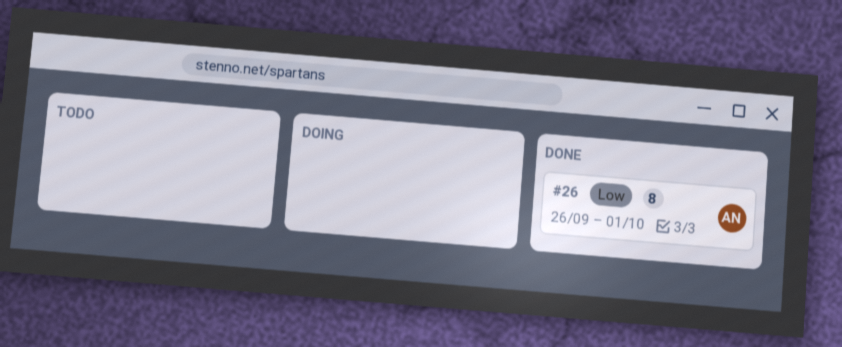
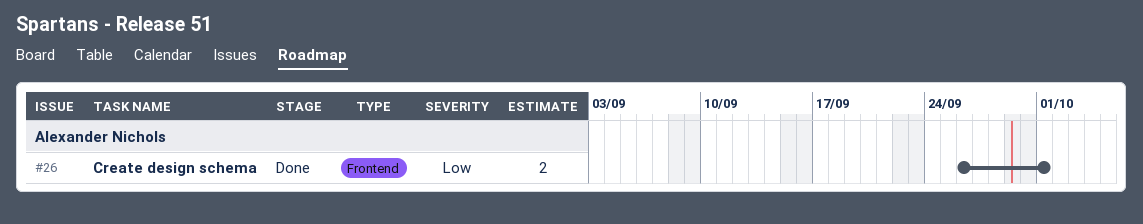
#26, estimate: 8 -> 2

